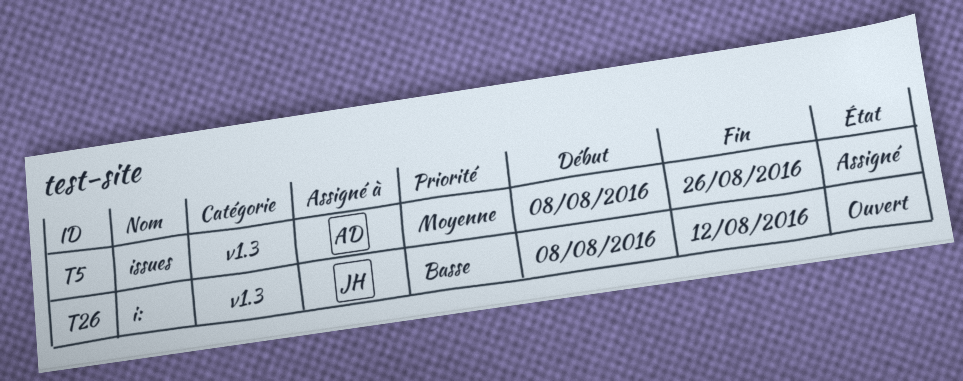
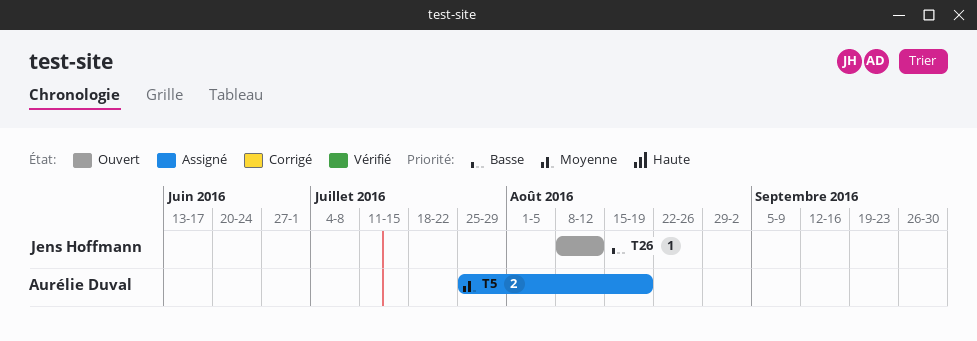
T5, start: Aug 8 -> Jul 25
T5, due: Aug 26 -> Aug 19

